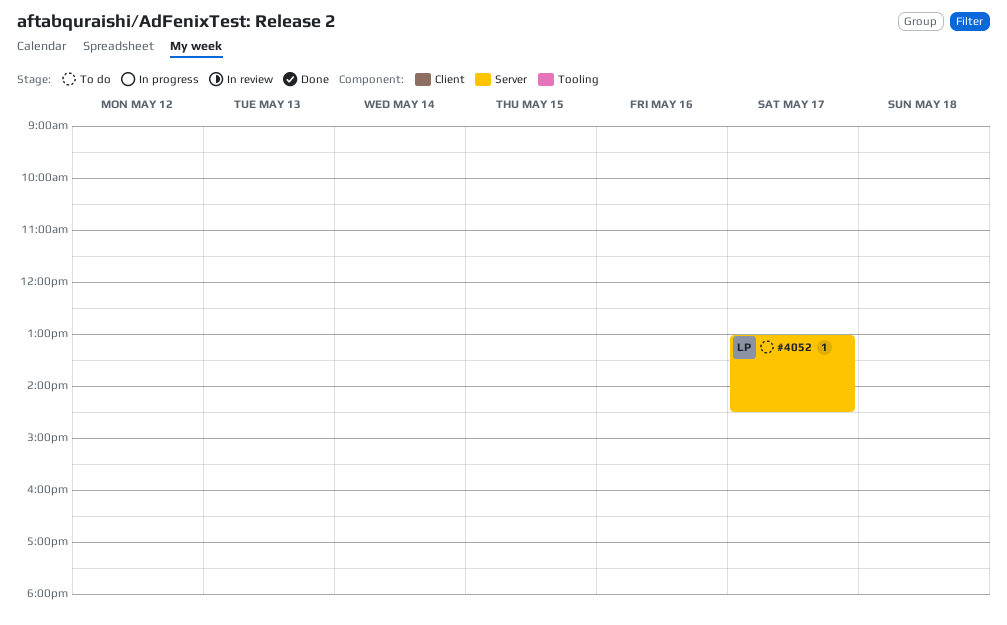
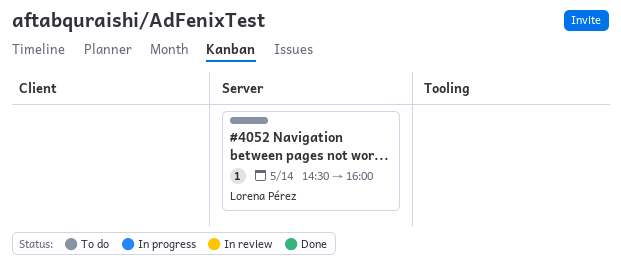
#4052, day: May 17 -> May 14
#4052, begins: 13:00 -> 14:30
#4052, ends: 14:30 -> 16:00

